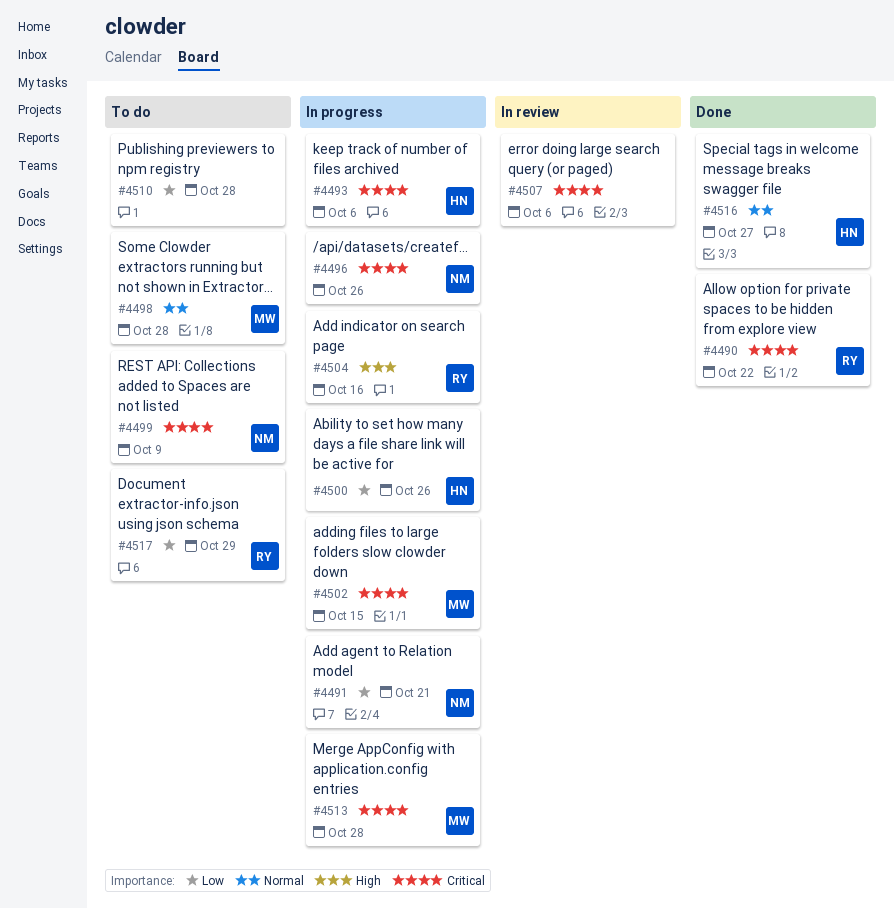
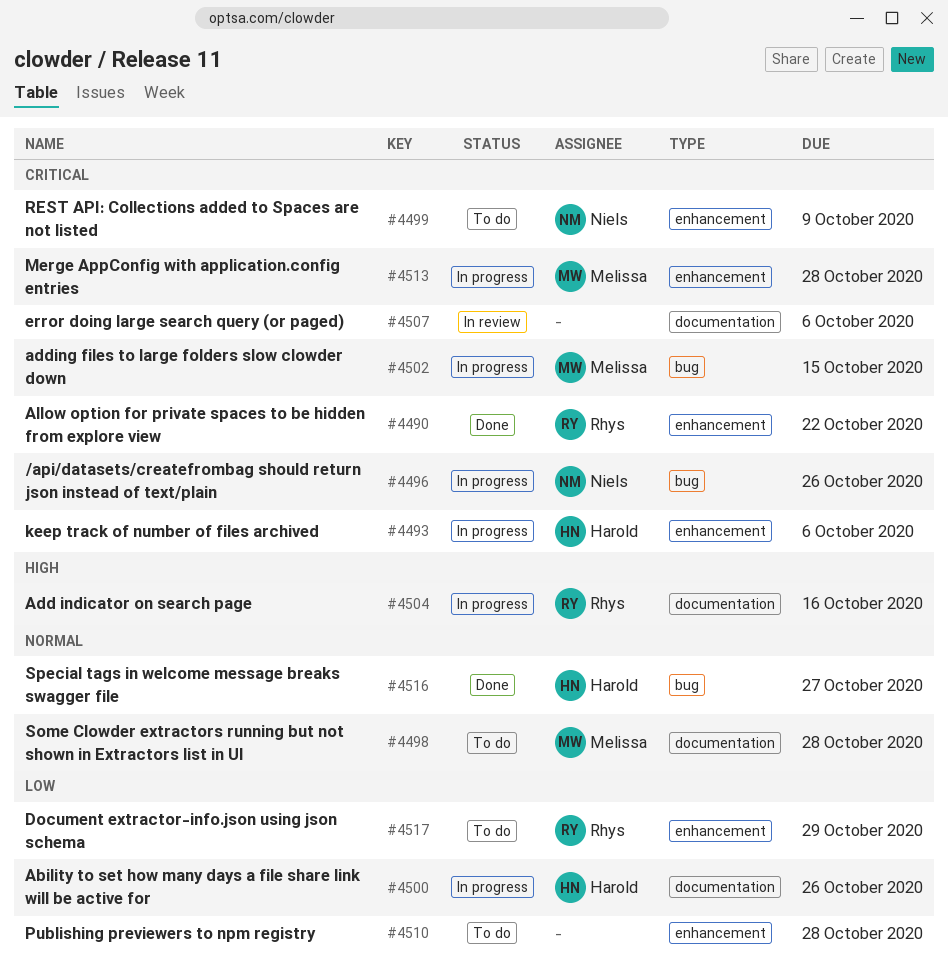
#4491: present -> none

